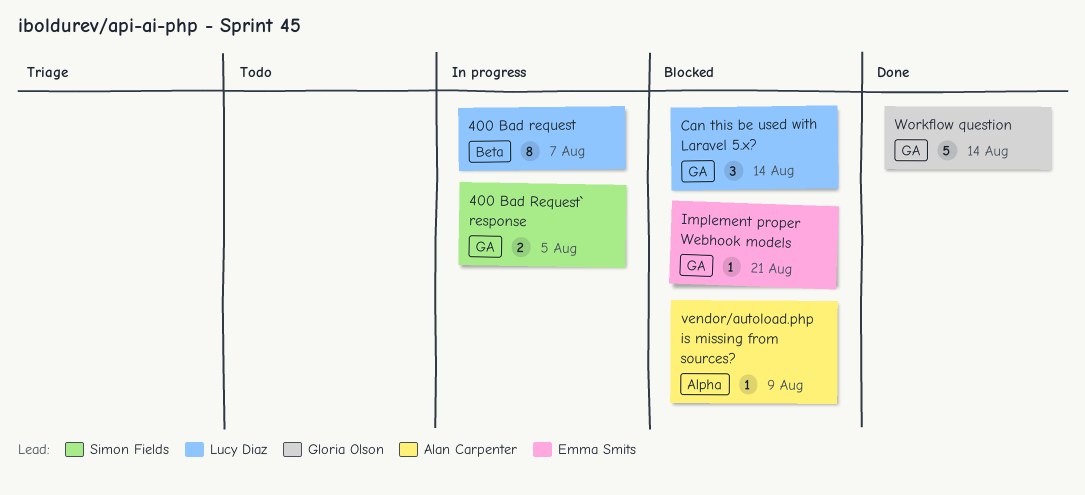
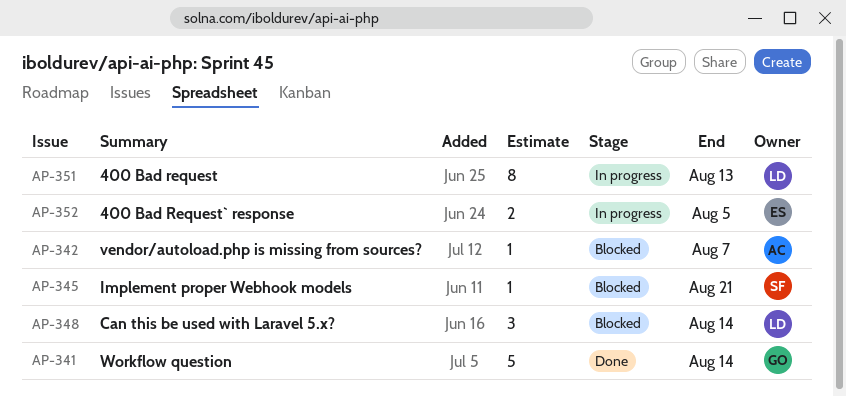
400 Bad request, due: Aug 7 -> Aug 13
400 Bad Request` response, owner: Simon Fields -> Emma Smits
Implement proper Webhook models, owner: Emma Smits -> Simon Fields
vendor/autoload.php is missing from sources?, due: Aug 9 -> Aug 7

